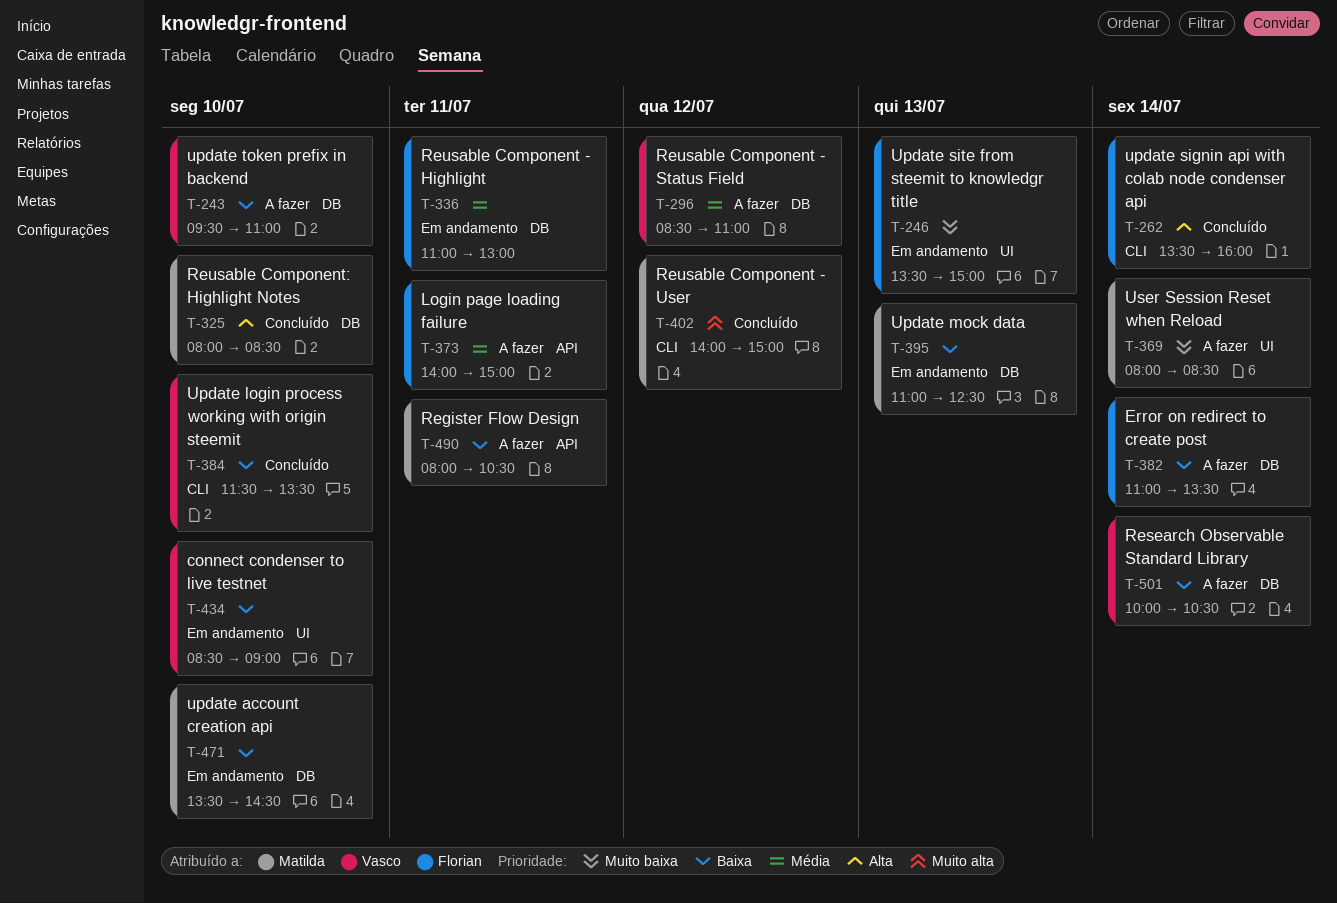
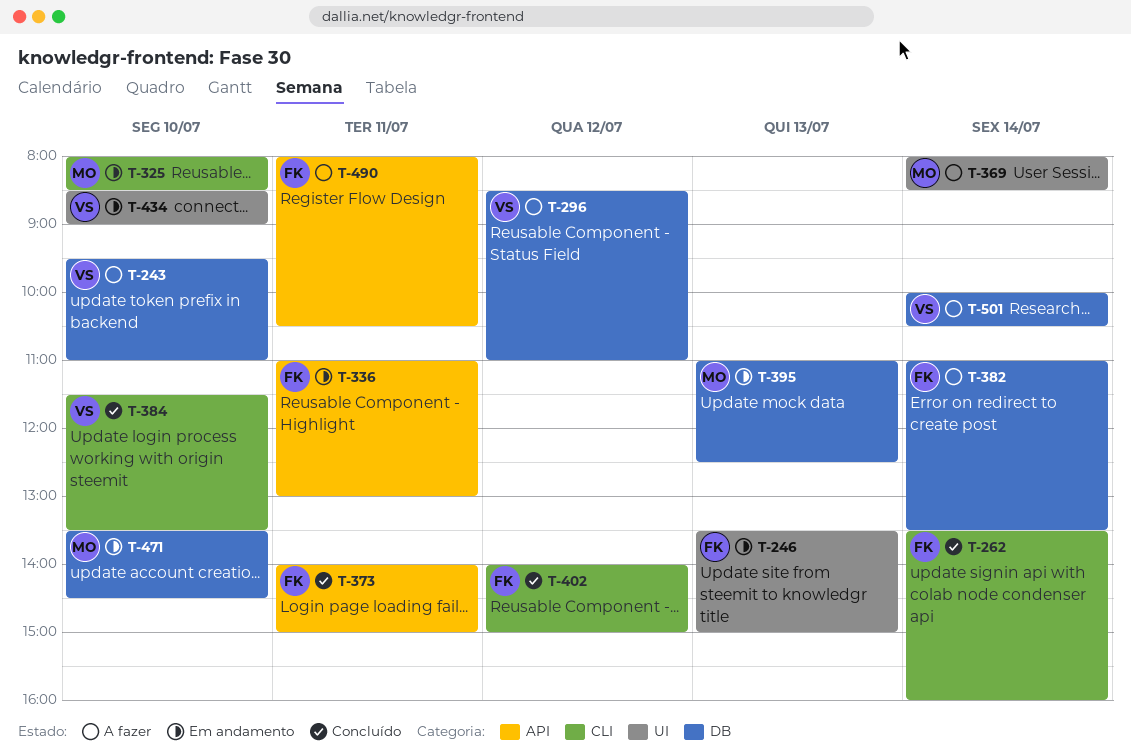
T-325, status: Concluído -> Em andamento
T-325, label: DB -> CLI
T-336, label: DB -> API
T-373, status: A fazer -> Concluído
T-402, owner: Matilda -> Florian
T-490, owner: Matilda -> Florian

